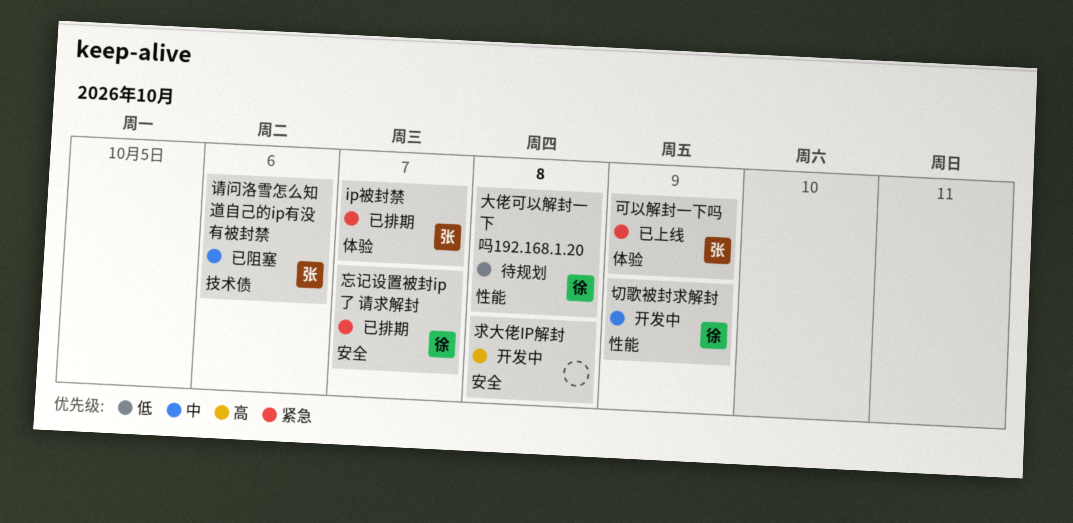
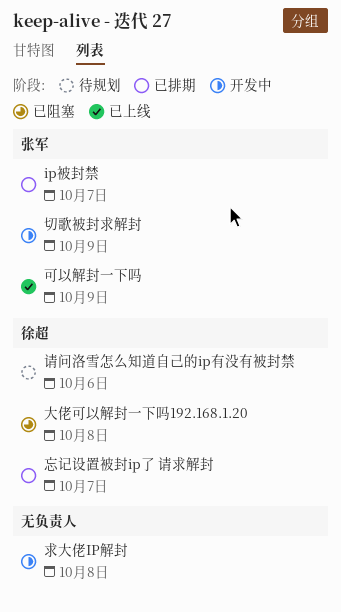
切歌被封求解封, owner: 徐超 -> 张军
大佬可以解封一下吗192.168.1.20, status: 待规划 -> 已阻塞
请问洛雪怎么知道自己的ip有没有被封禁, status: 已阻塞 -> 待规划
请问洛雪怎么知道自己的ip有没有被封禁, owner: 张军 -> 徐超

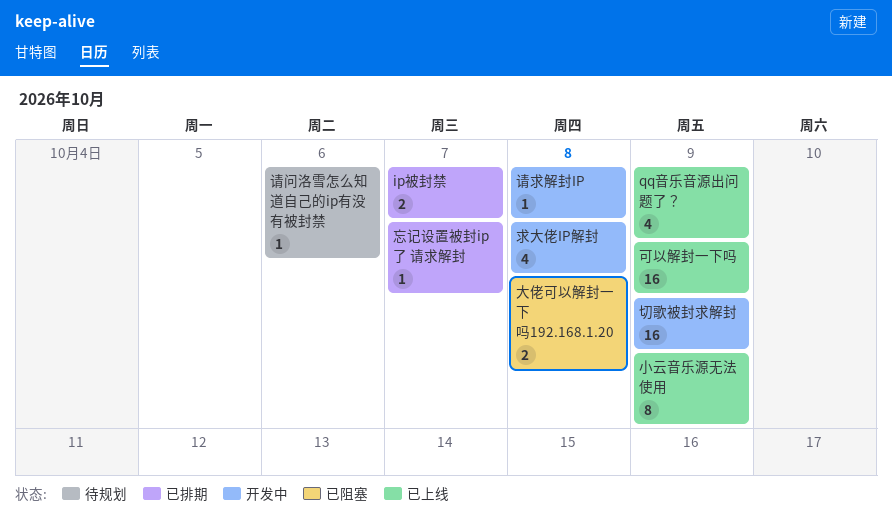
qq音乐音源出问题了？: none -> present
小云音乐源无法使用: none -> present
请求解封IP: none -> present

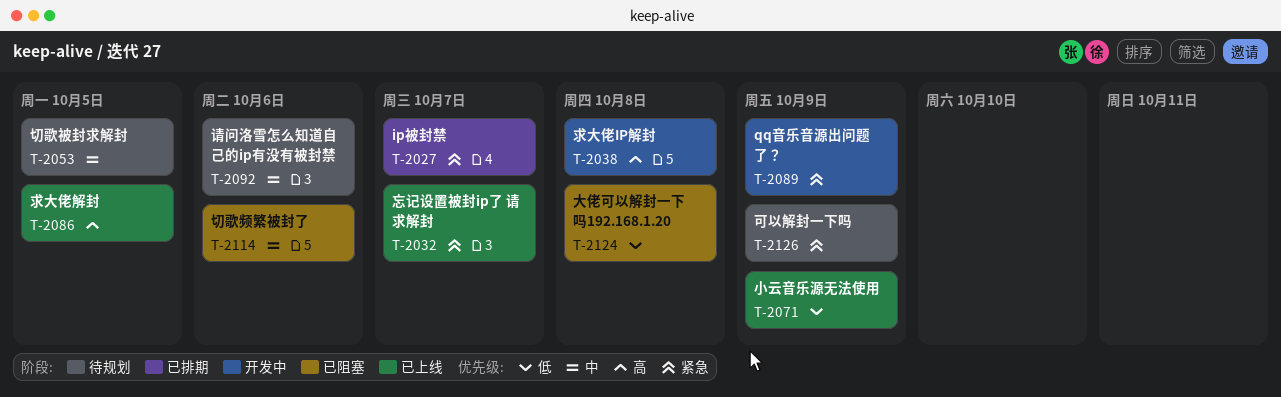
qq音乐音源出问题了？, status: 已上线 -> 开发中
切歌被封求解封, status: 开发中 -> 待规划
切歌被封求解封, due: Oct 9 -> Oct 5
切歌频繁被封了: none -> present
可以解封一下吗, status: 已上线 -> 待规划
忘记设置被封ip了 请求解封, status: 已排期 -> 已上线
求大佬解封: none -> present
请求解封IP: present -> none

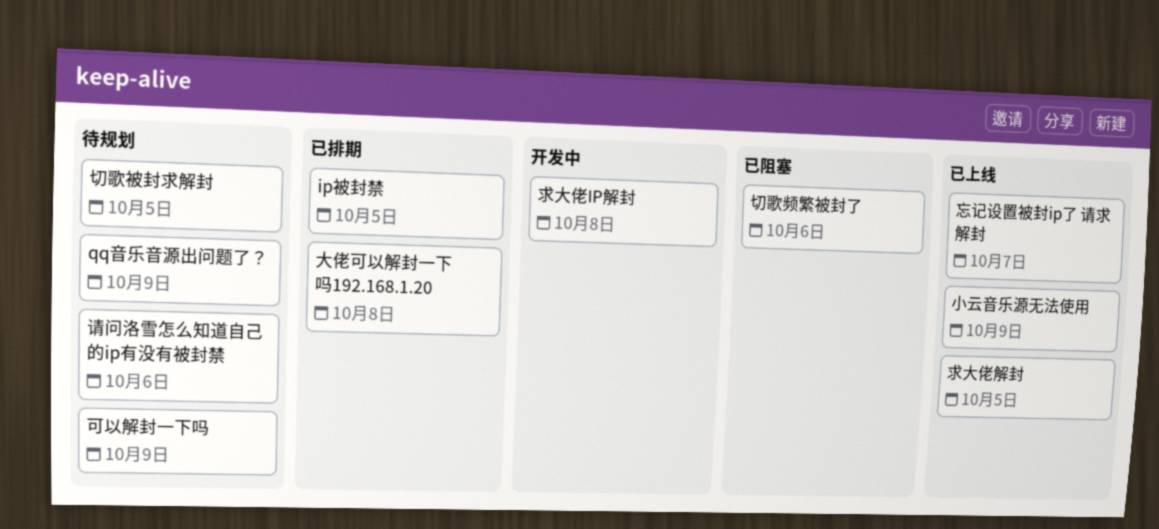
ip被封禁, due: Oct 7 -> Oct 5
qq音乐音源出问题了？, status: 开发中 -> 待规划
大佬可以解封一下吗192.168.1.20, status: 已阻塞 -> 已排期

